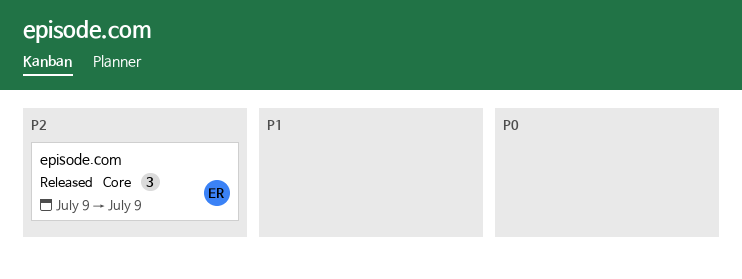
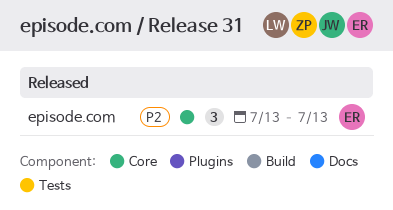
episode.com, start: Jul 9 -> Jul 13
episode.com, due: Jul 9 -> Jul 13

